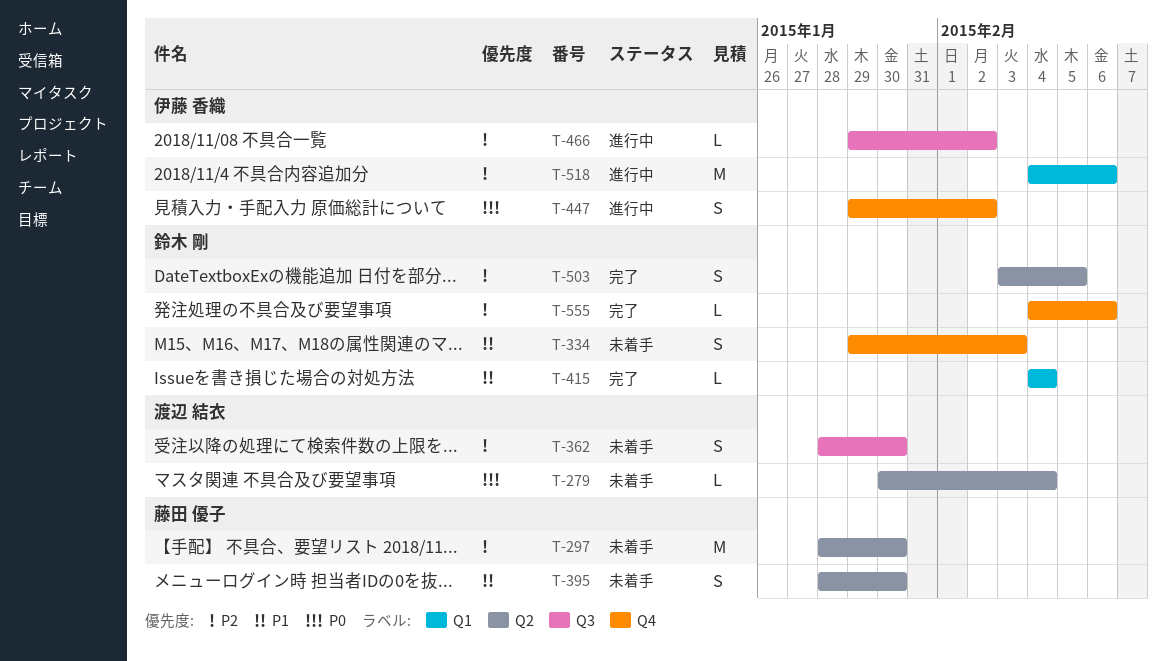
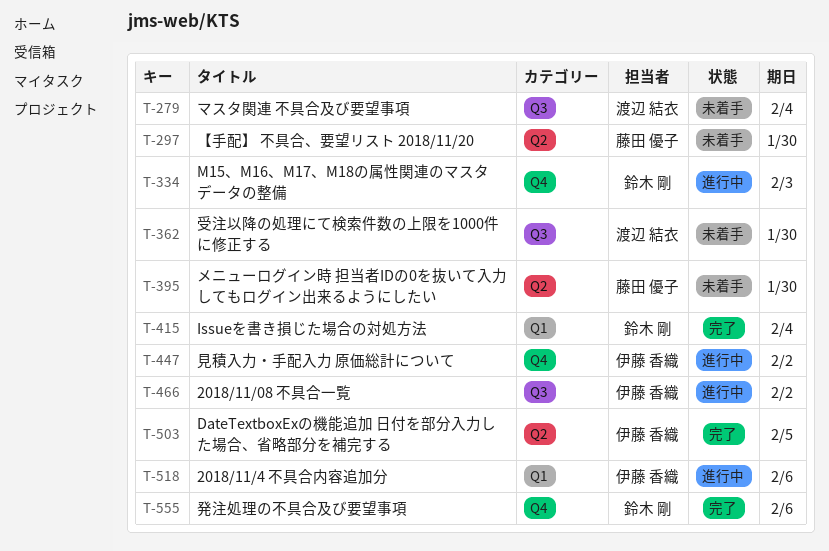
T-279, label: Q2 -> Q3
T-334, status: 未着手 -> 進行中
T-503, owner: 鈴木 剛 -> 伊藤 香織

